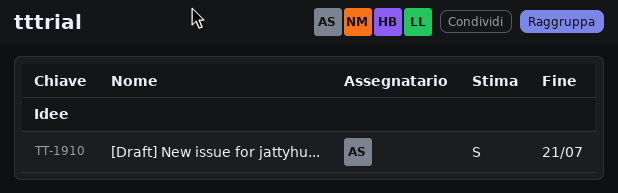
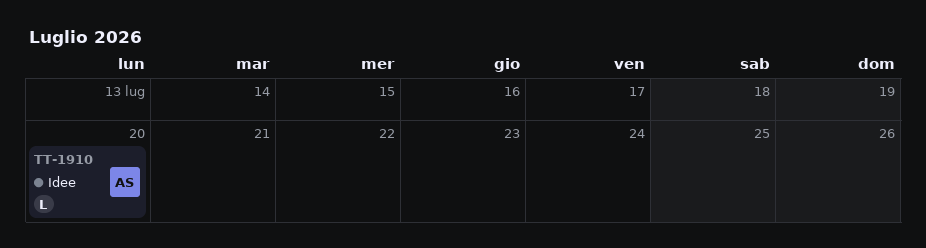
TT-1910, estimate: S -> L
TT-1910, due: Jul 21 -> Jul 20

